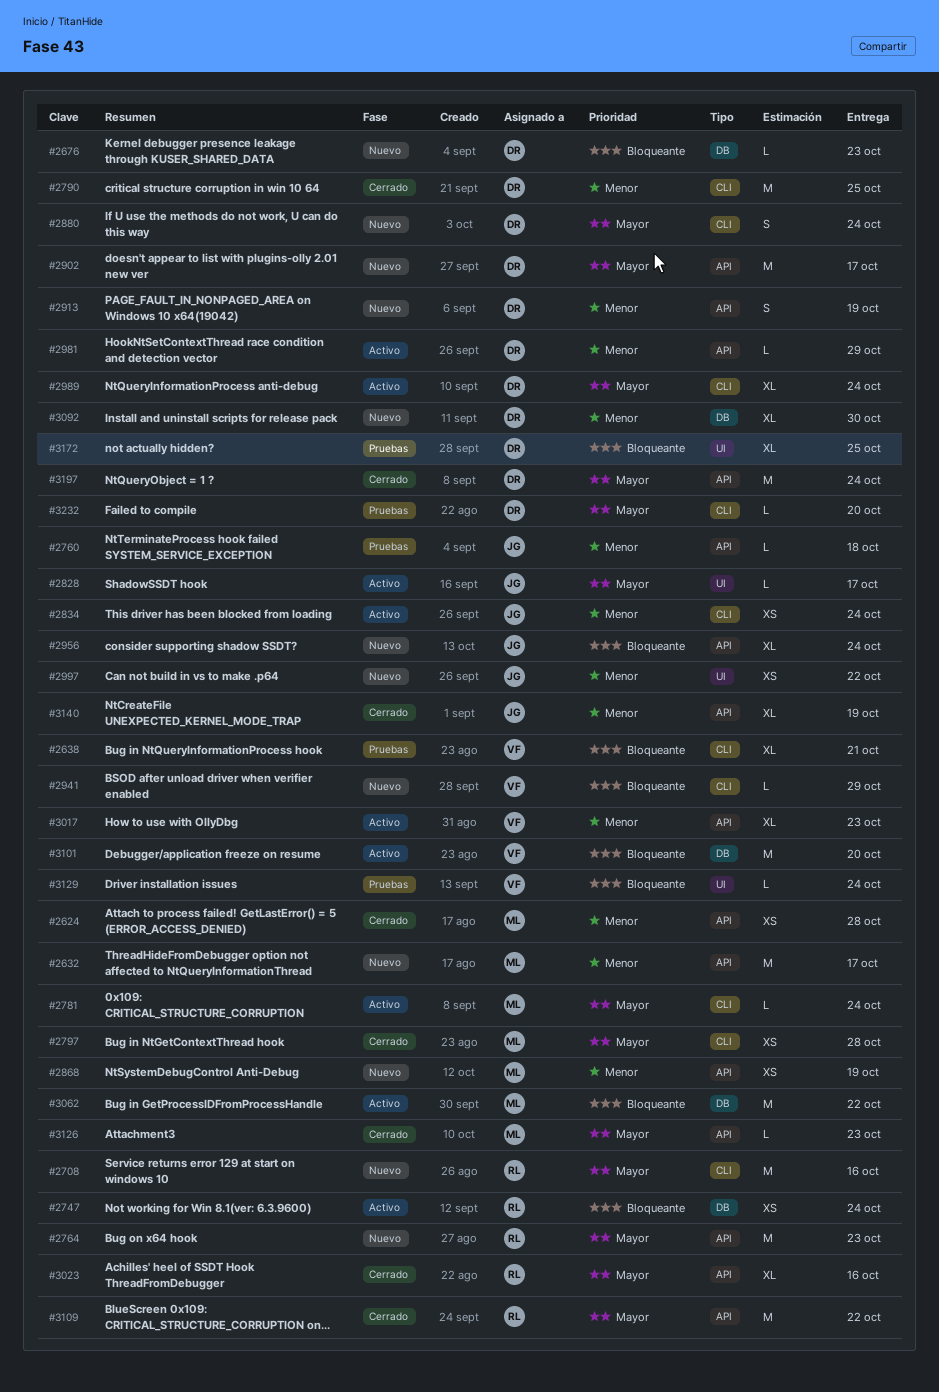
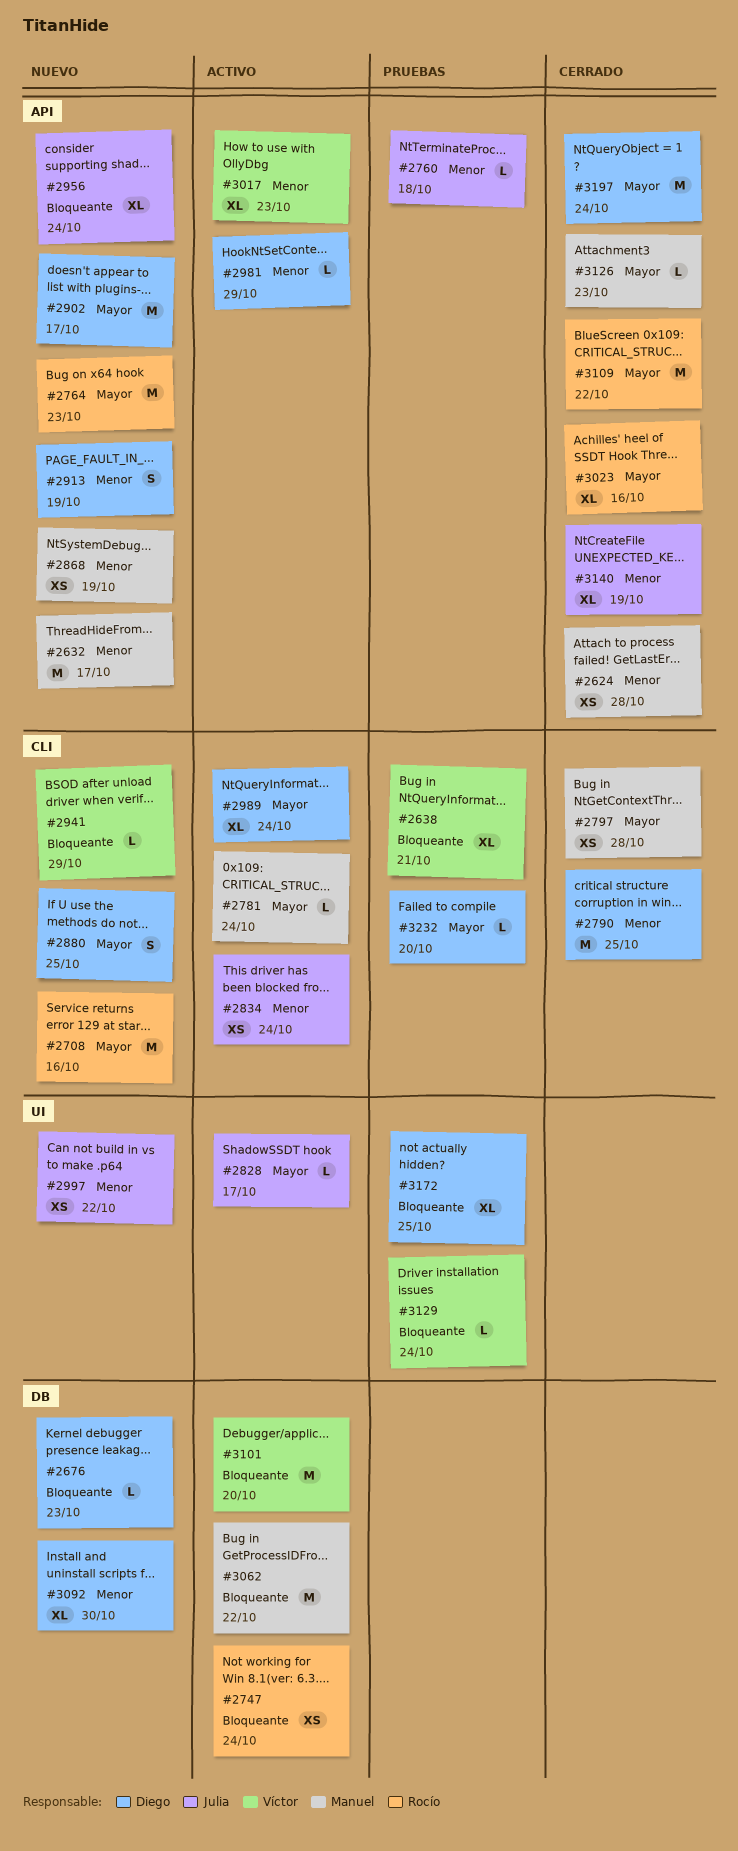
#2880, due: Oct 24 -> Oct 25

